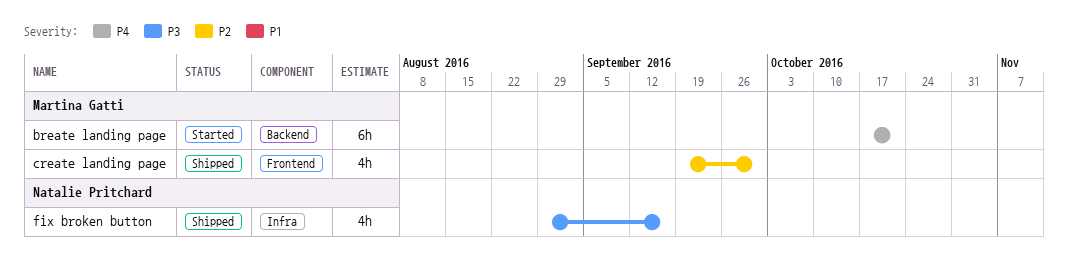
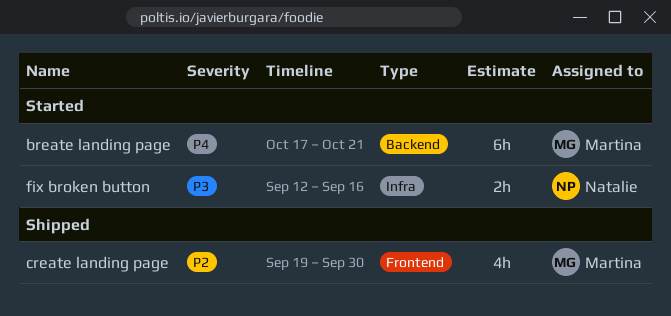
fix broken button, status: Shipped -> Started
fix broken button, estimate: 4h -> 2h
fix broken button, start: Aug 29 -> Sep 12

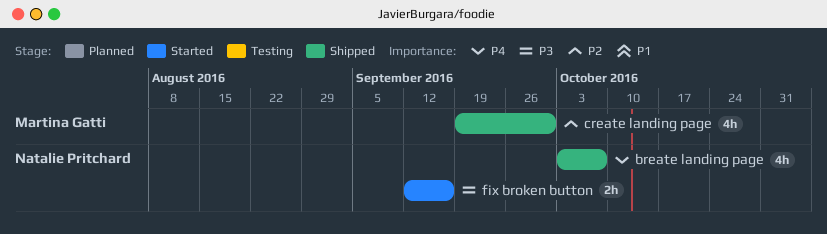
breate landing page, status: Started -> Shipped
breate landing page, owner: Martina Gatti -> Natalie Pritchard
breate landing page, estimate: 6h -> 4h
breate landing page, start: Oct 17 -> Oct 3
breate landing page, due: Oct 21 -> Oct 7

